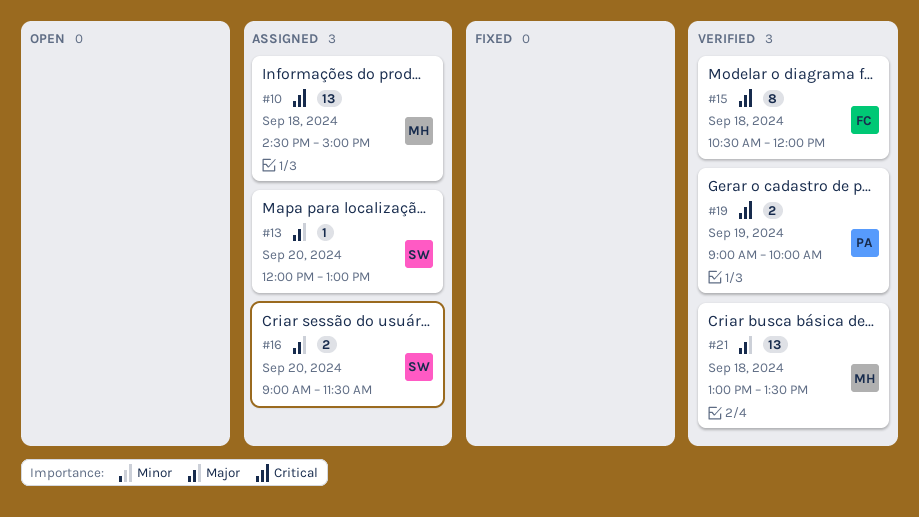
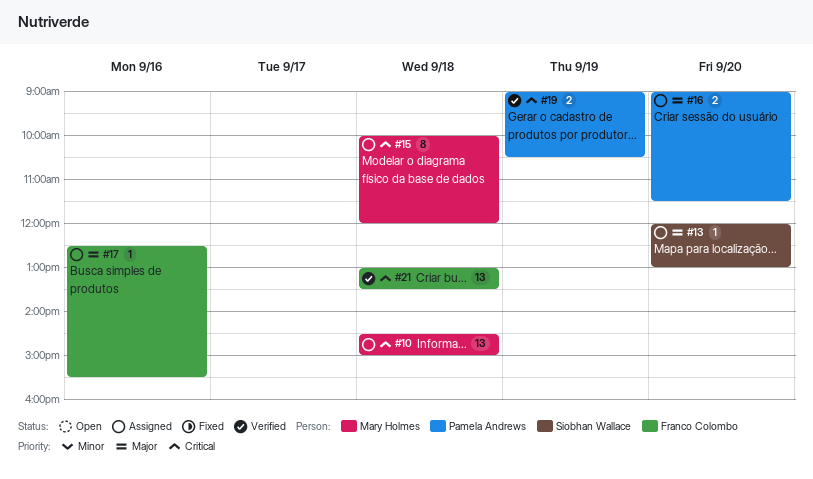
#15, status: Verified -> Assigned
#15, owner: Franco Colombo -> Mary Holmes
#15, begins: 10:30 -> 10:00
#16, owner: Siobhan Wallace -> Pamela Andrews
#17: none -> present
#19, ends: 10:00 -> 10:30
#21, owner: Mary Holmes -> Franco Colombo
#21, priority: Major -> Critical

